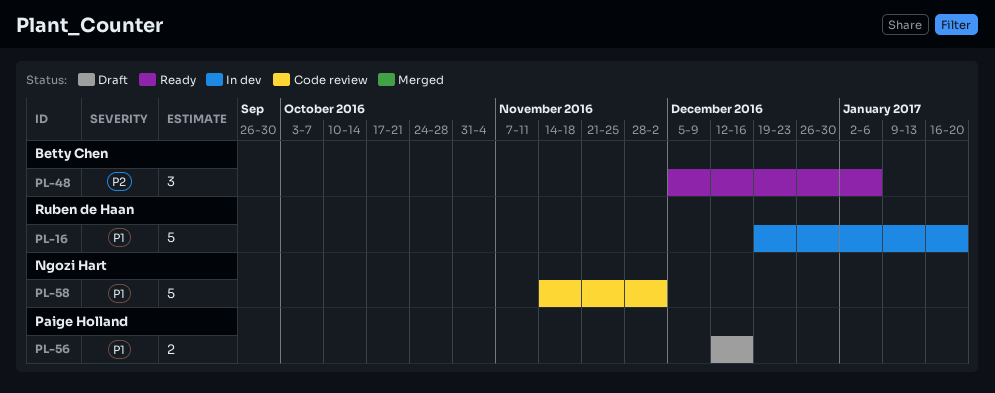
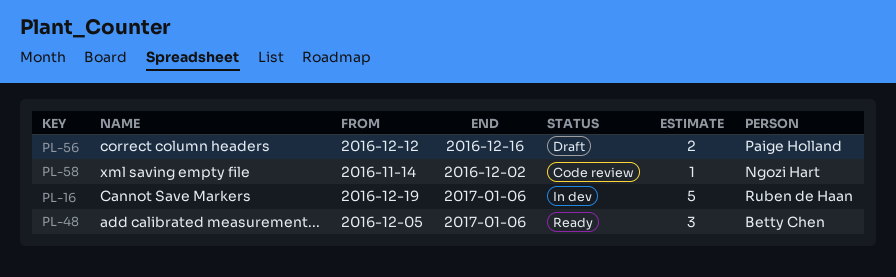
PL-16, due: Jan 20 -> Jan 6
PL-58, estimate: 5 -> 1

